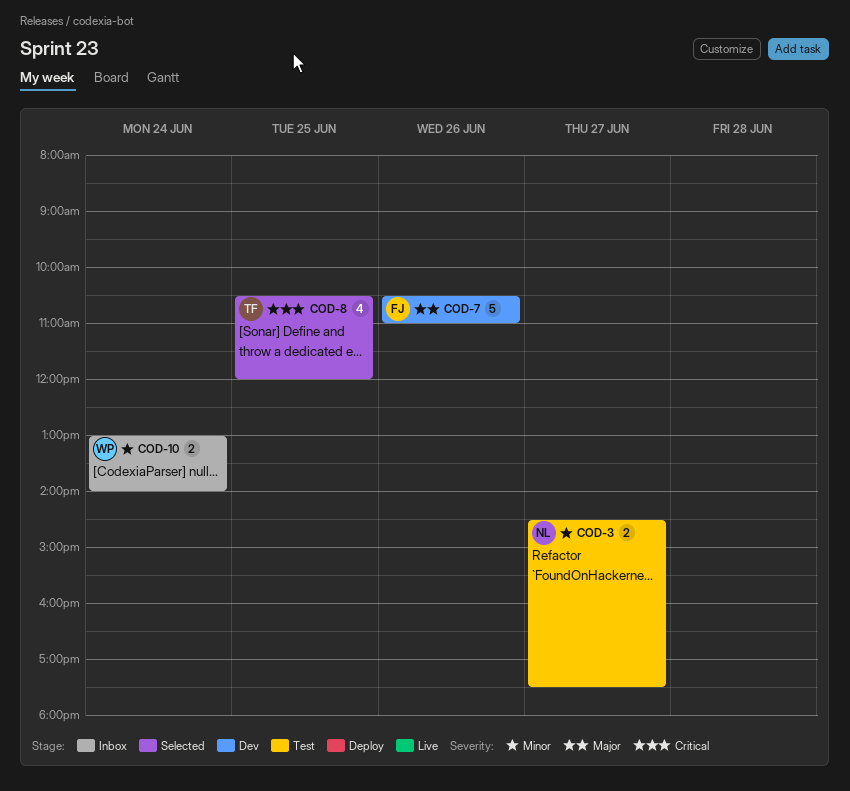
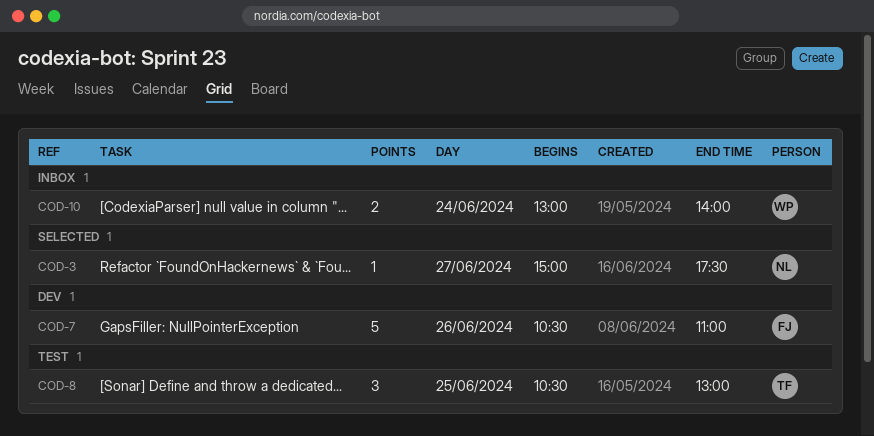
COD-3, status: Test -> Selected
COD-3, estimate: 2 -> 1
COD-3, begins: 14:30 -> 15:00
COD-8, status: Selected -> Test
COD-8, estimate: 4 -> 3
COD-8, ends: 12:00 -> 13:00

